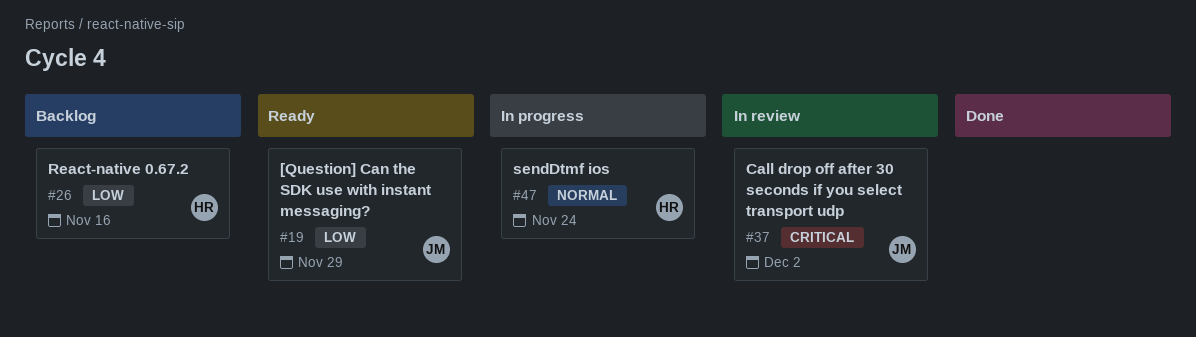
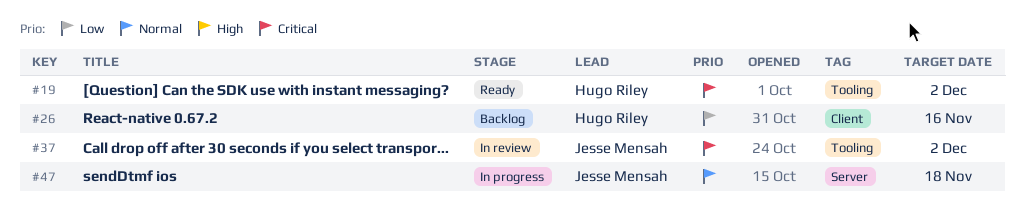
#19, owner: Jesse Mensah -> Hugo Riley
#19, priority: Low -> Critical
#19, due: Nov 29 -> Dec 2
#47, owner: Hugo Riley -> Jesse Mensah
#47, due: Nov 24 -> Nov 18

